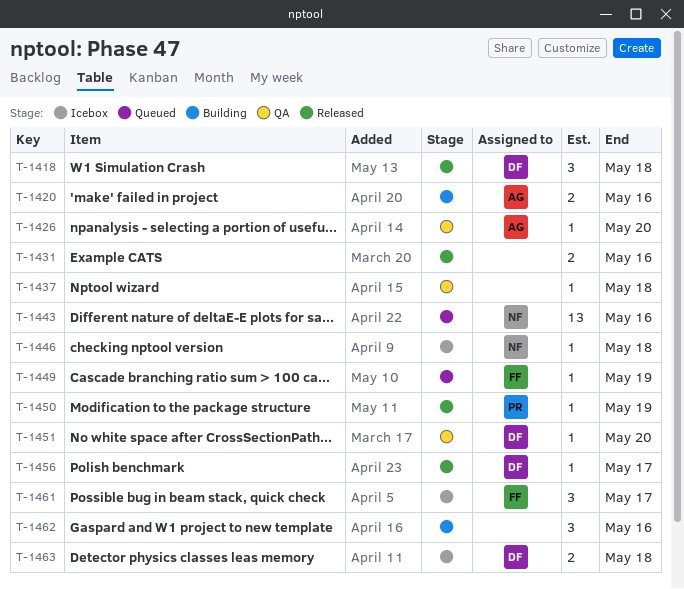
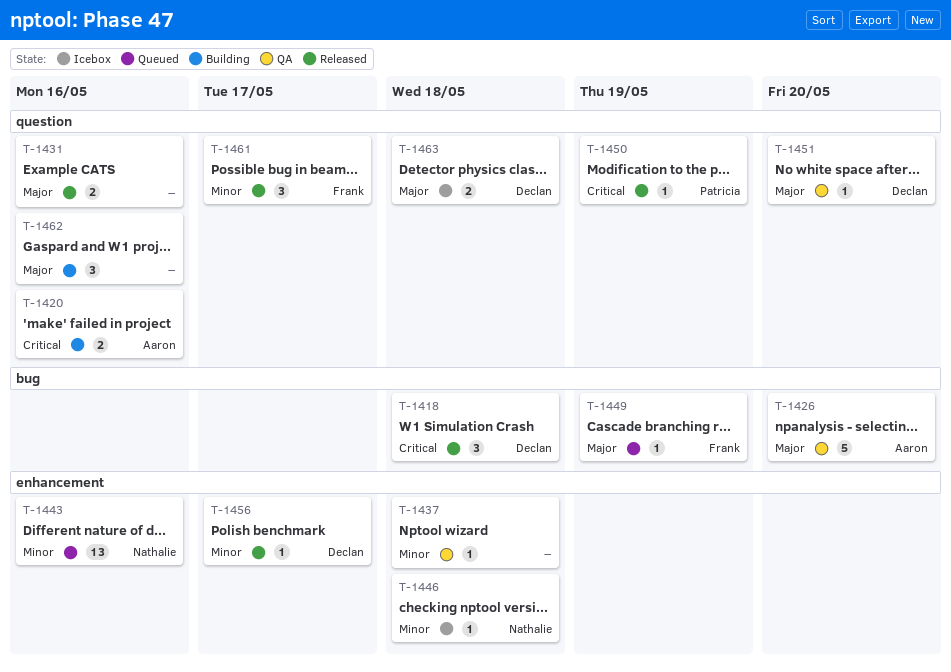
T-1426, estimate: 1 -> 5
T-1461, status: Icebox -> Released

